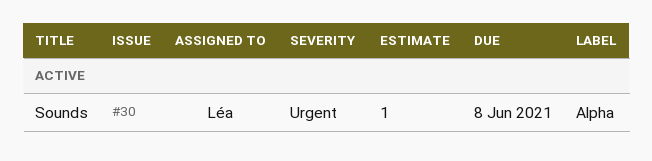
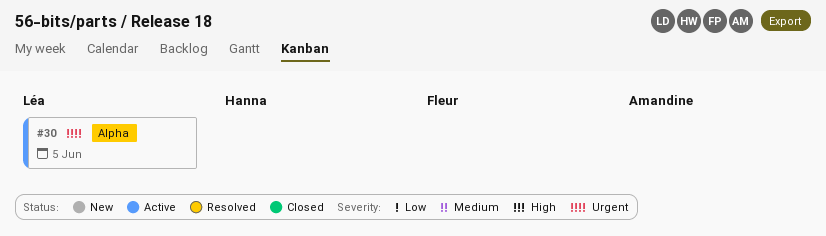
#30, due: Jun 8 -> Jun 5

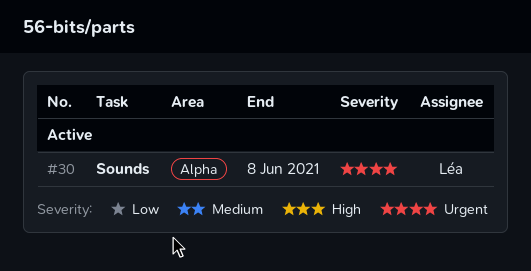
#30, due: Jun 5 -> Jun 8

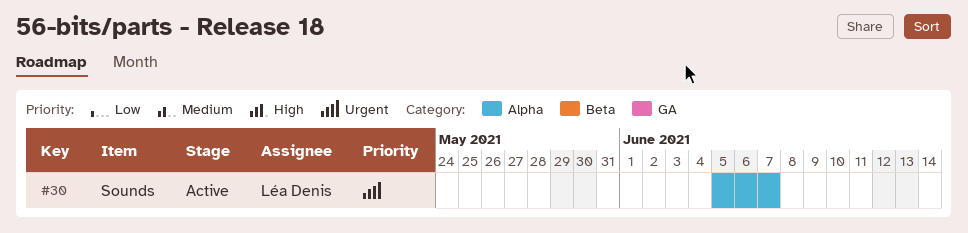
#30, due: Jun 8 -> Jun 7

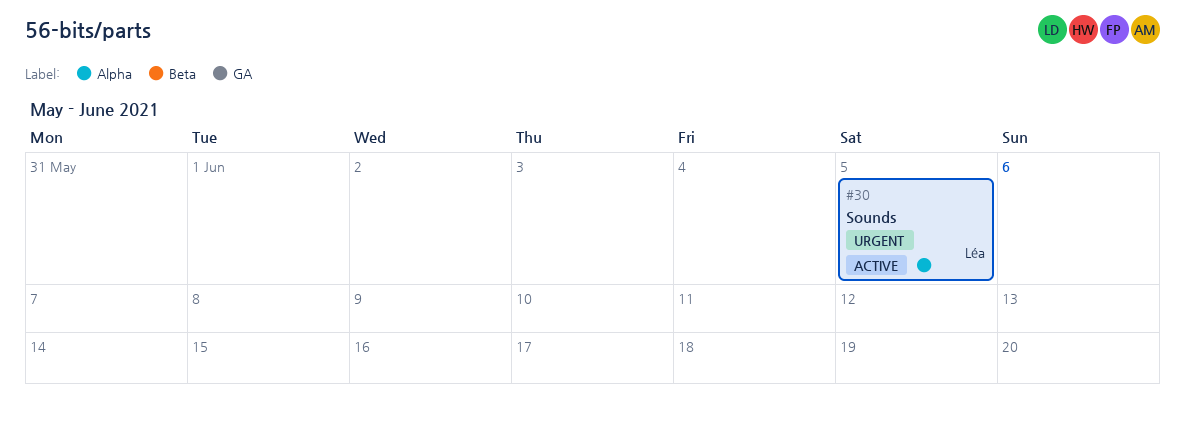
#30, due: Jun 7 -> Jun 5

